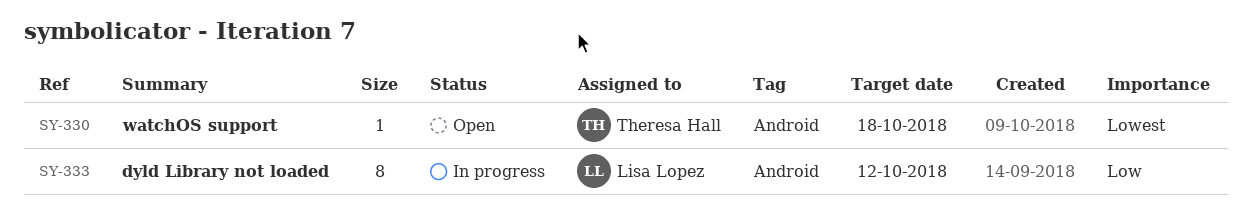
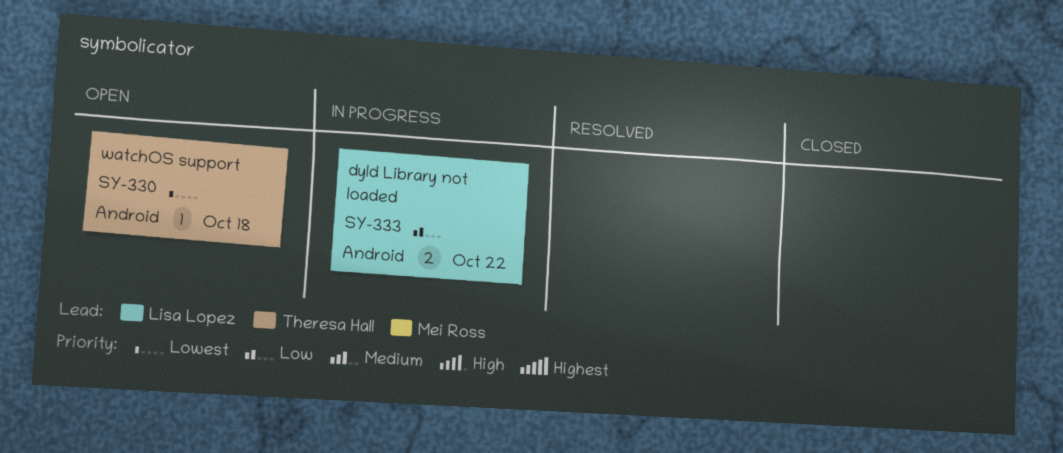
SY-333, estimate: 8 -> 2
SY-333, due: Oct 12 -> Oct 22

